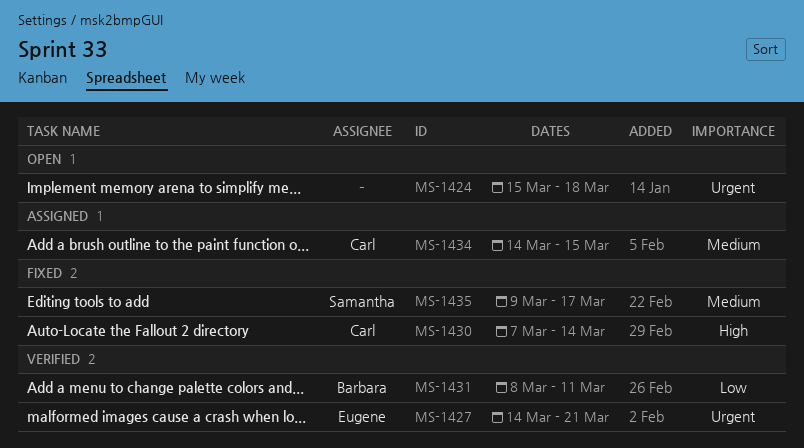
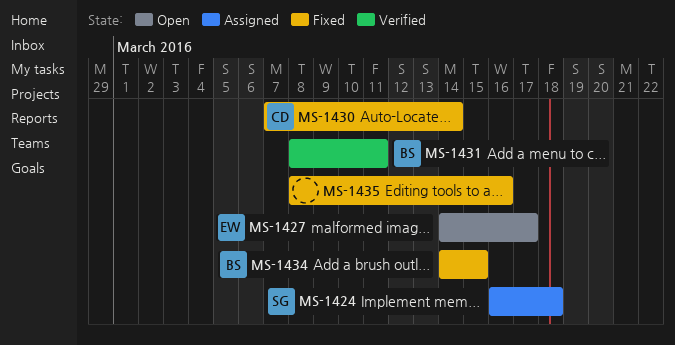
MS-1424, status: Open -> Assigned
MS-1424, owner: none -> Samantha
MS-1424, start: Mar 15 -> Mar 16
MS-1427, status: Verified -> Open
MS-1427, due: Mar 21 -> Mar 17
MS-1434, status: Assigned -> Fixed
MS-1434, owner: Carl -> Barbara
MS-1435, owner: Samantha -> none
MS-1435, start: Mar 9 -> Mar 8
MS-1435, due: Mar 17 -> Mar 16

